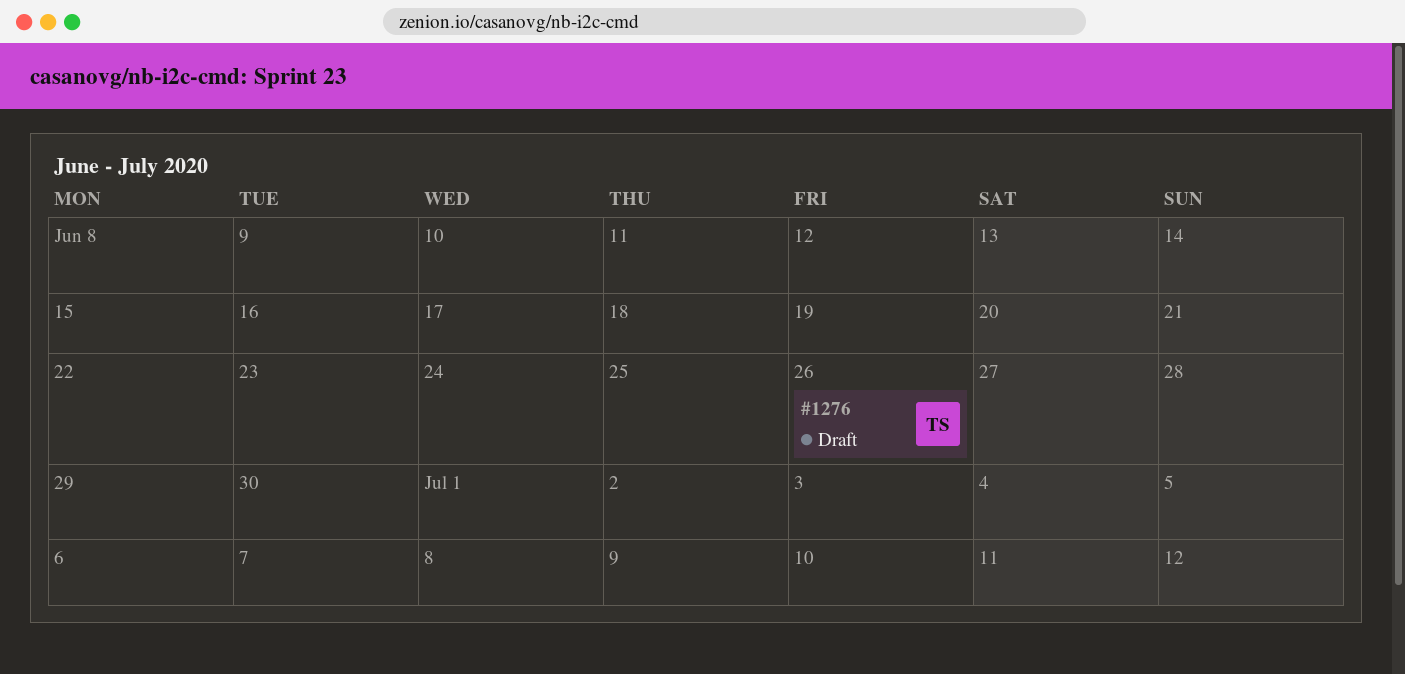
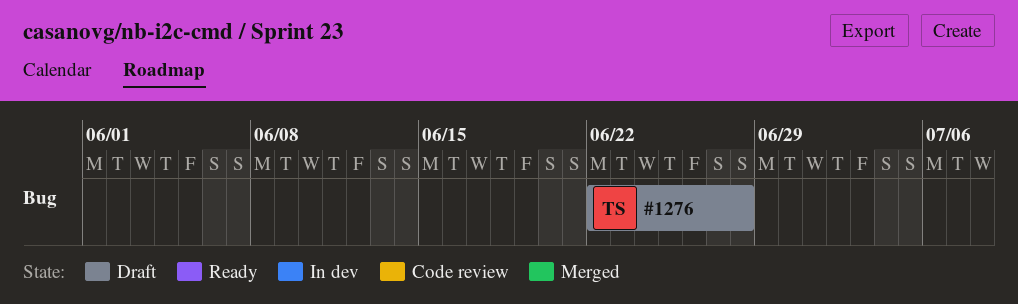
#1276, due: Jun 26 -> Jun 28

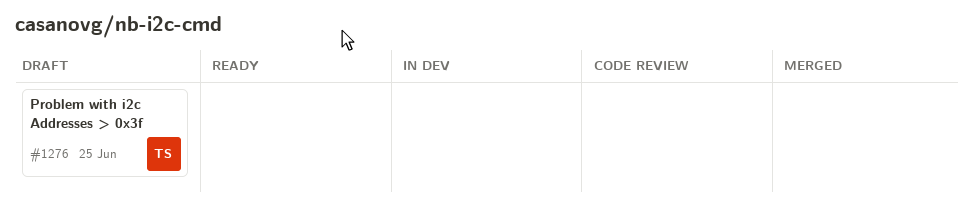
#1276, due: Jun 28 -> Jun 25

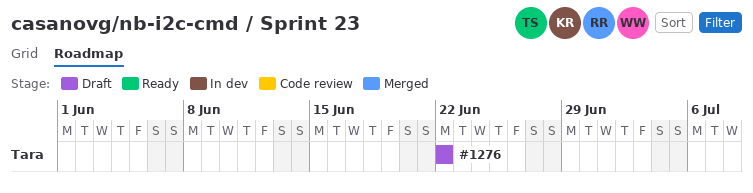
#1276, due: Jun 25 -> Jun 22

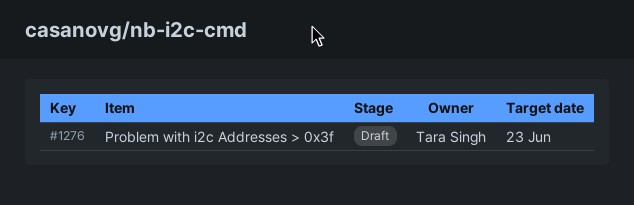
#1276, due: Jun 22 -> Jun 23

